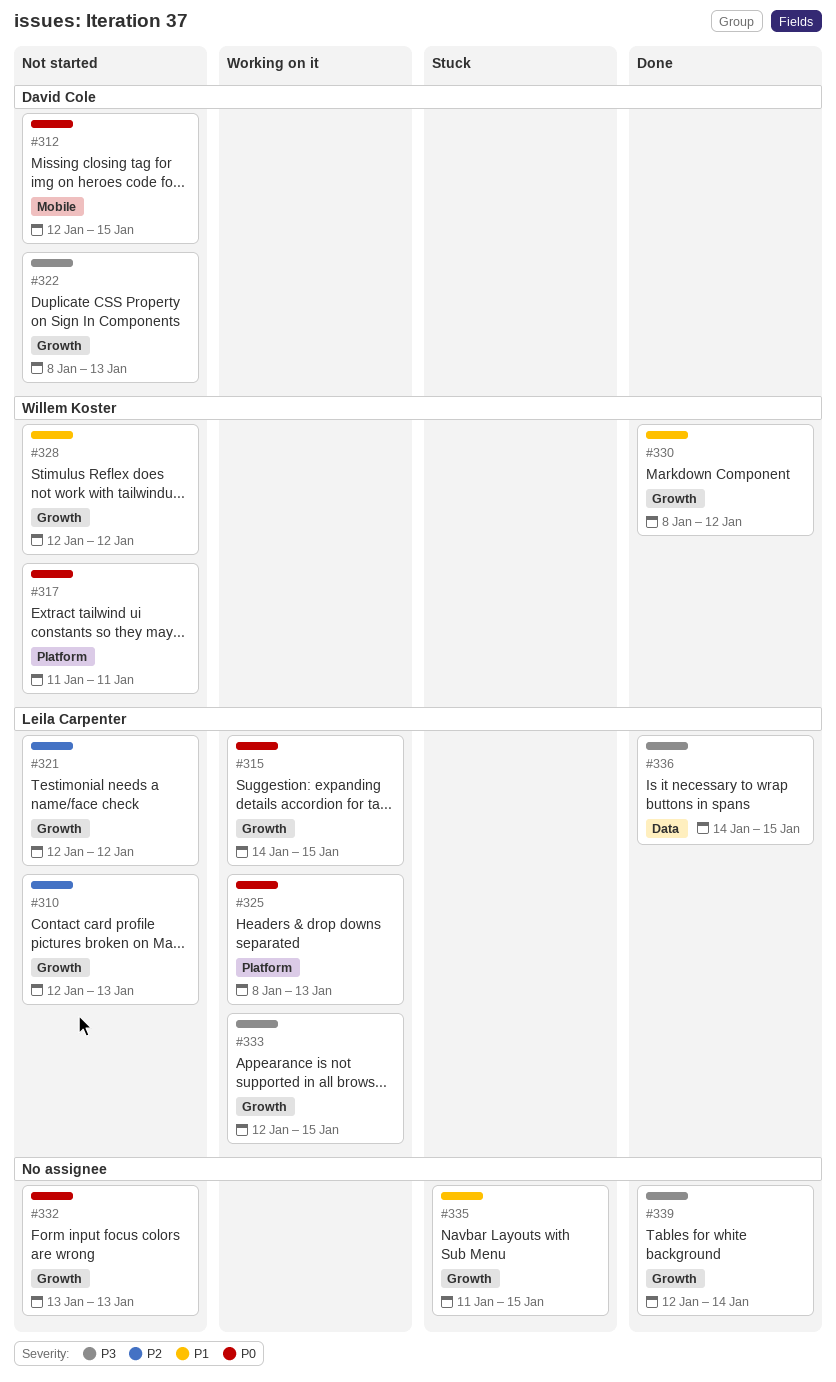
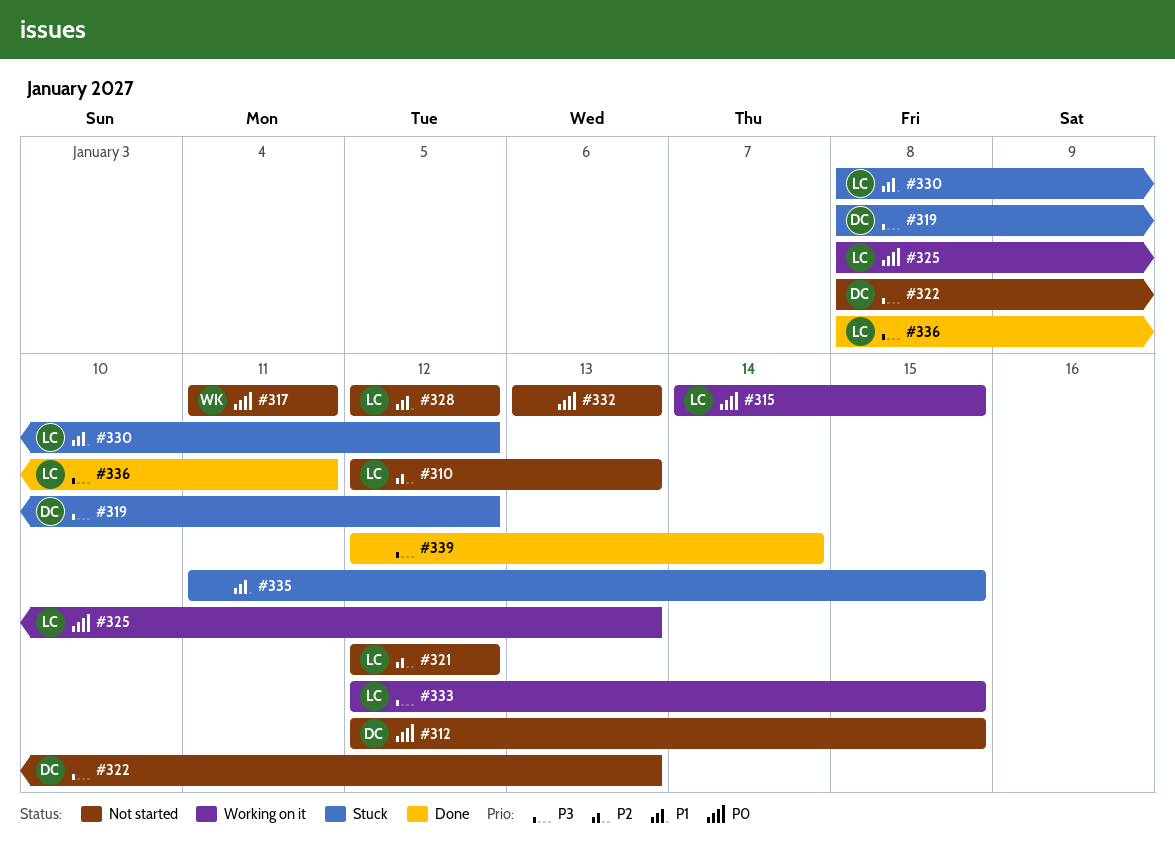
#319: none -> present
#328, owner: Willem Koster -> Leila Carpenter
#330, status: Done -> Stuck
#330, owner: Willem Koster -> Leila Carpenter
#336, start: Jan 14 -> Jan 8
#336, due: Jan 15 -> Jan 11

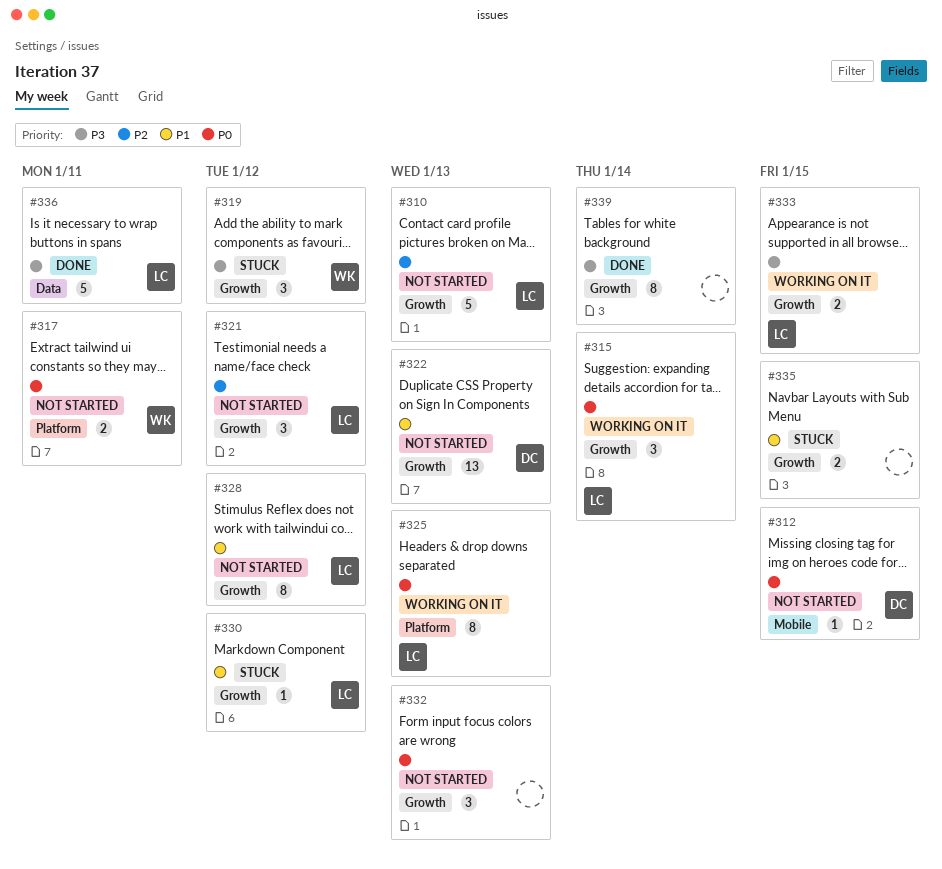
#315, due: Jan 15 -> Jan 14
#319, owner: DC -> WK
#322, priority: P3 -> P1

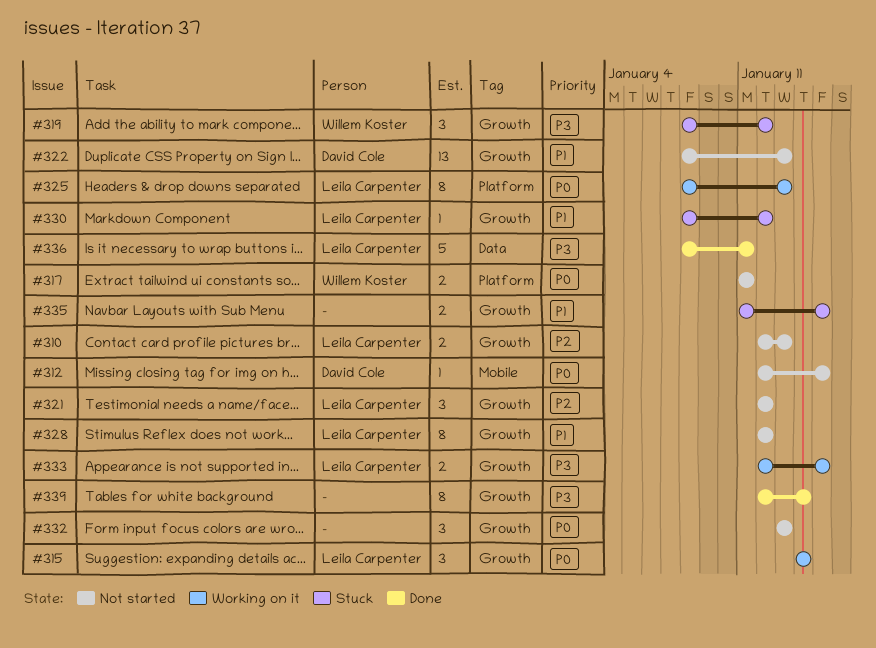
#310, estimate: 5 -> 2

